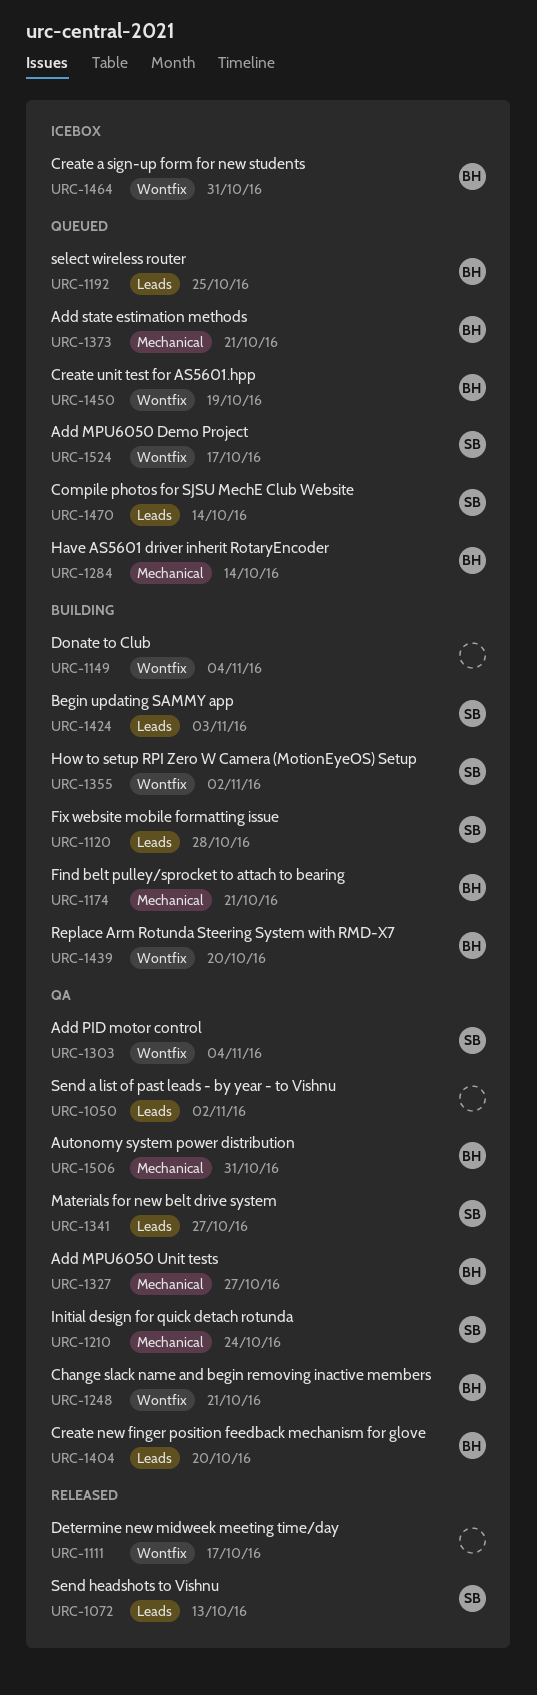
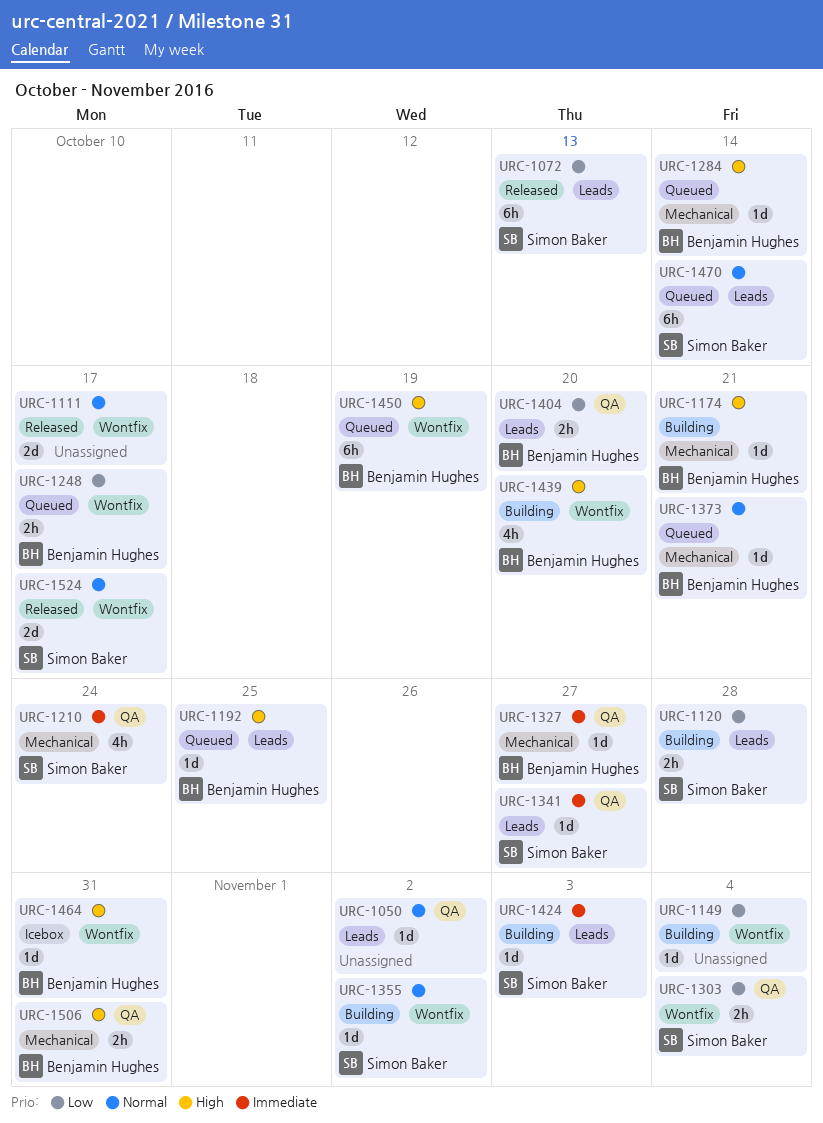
URC-1248, status: QA -> Queued
URC-1248, due: Oct 21 -> Oct 17
URC-1524, status: Queued -> Released

